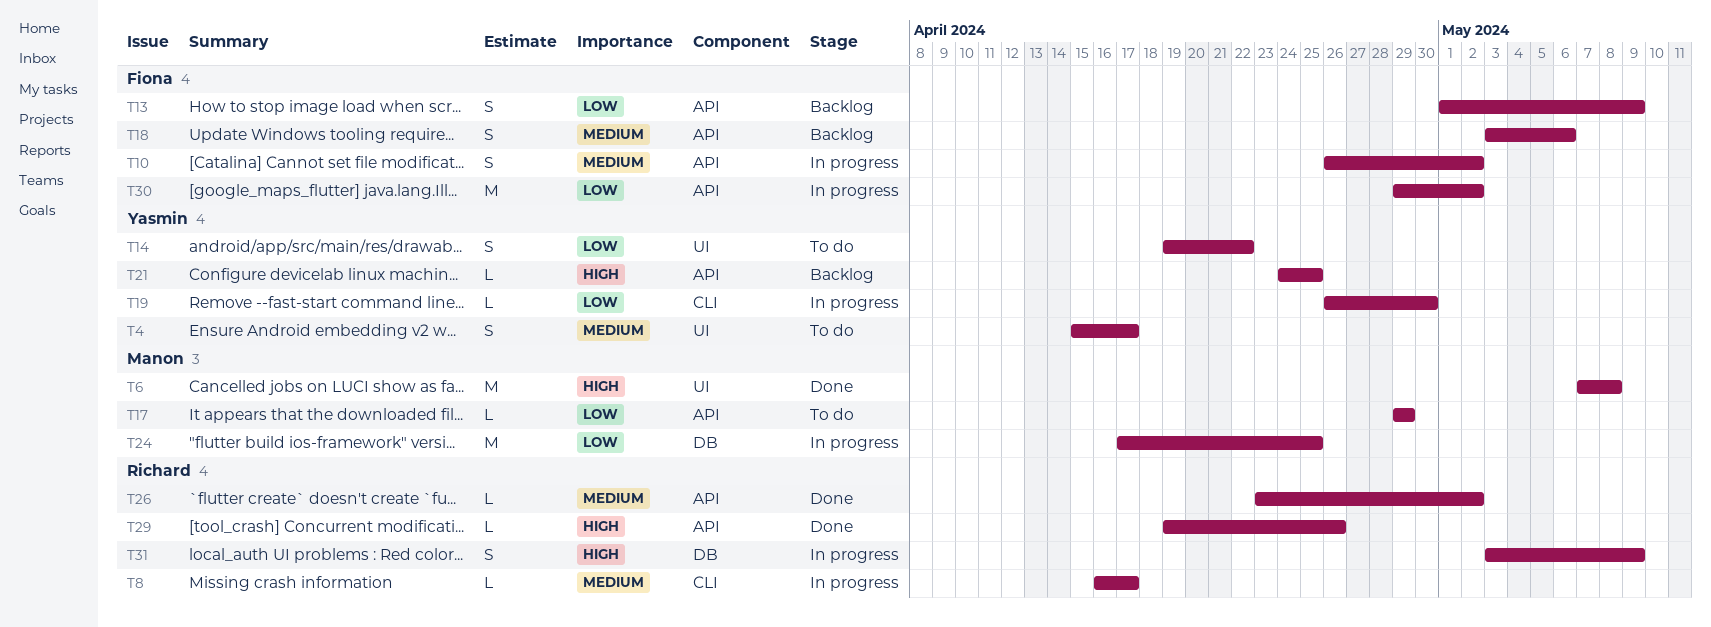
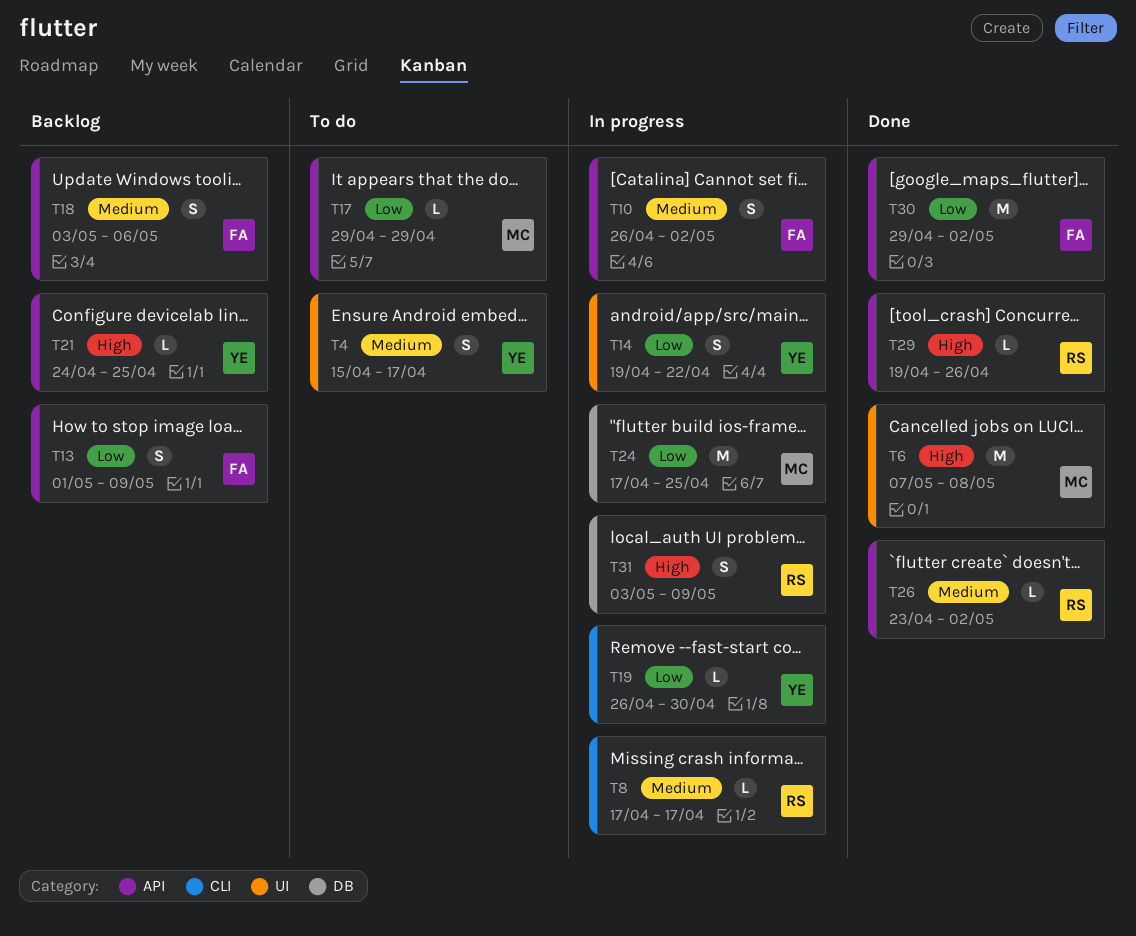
T8, start: Apr 16 -> Apr 17
T14, status: To do -> In progress
T30, status: In progress -> Done

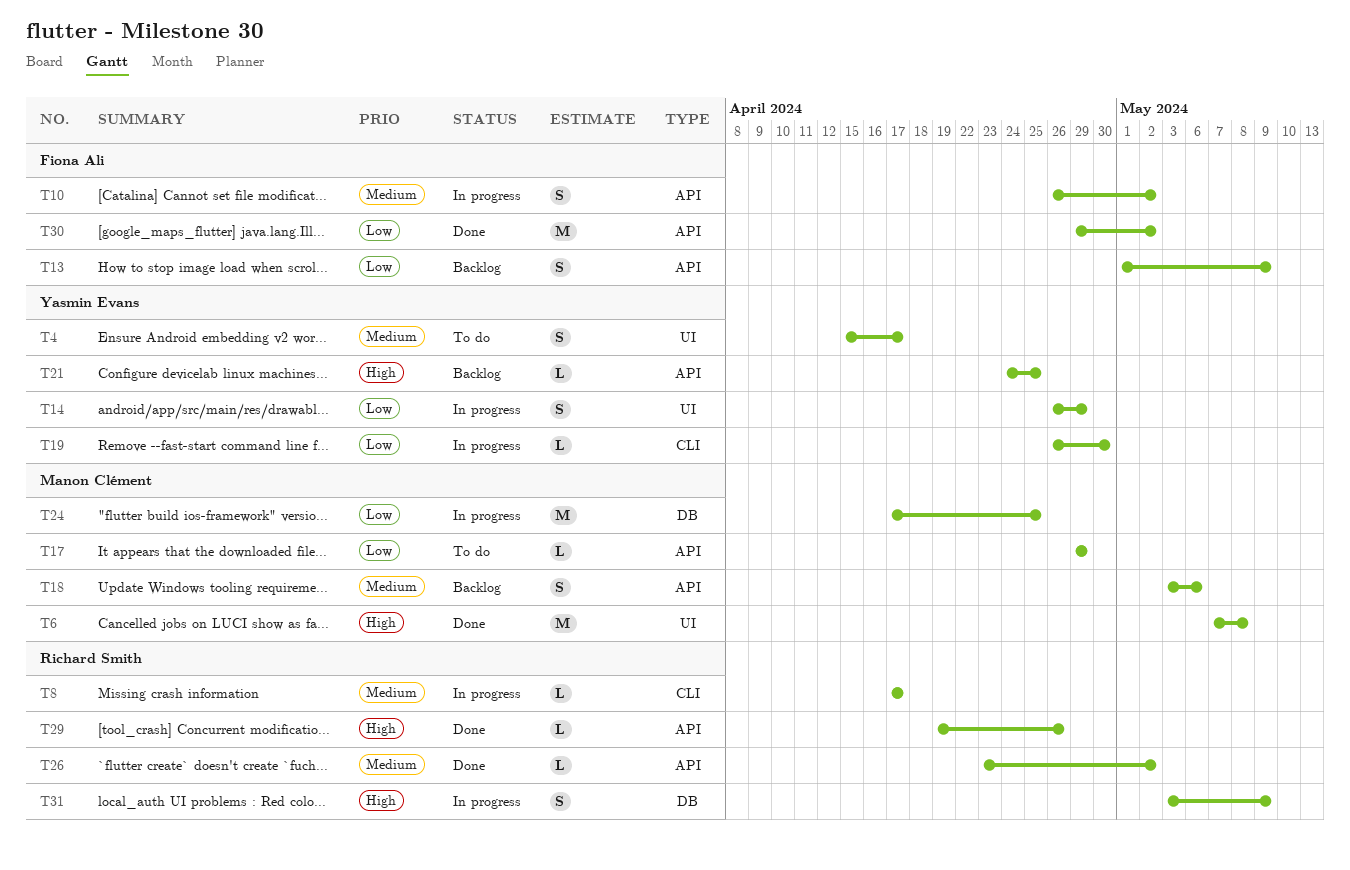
T14, start: Apr 19 -> Apr 26
T14, due: Apr 22 -> Apr 29
T18, owner: Fiona Ali -> Manon Clément

